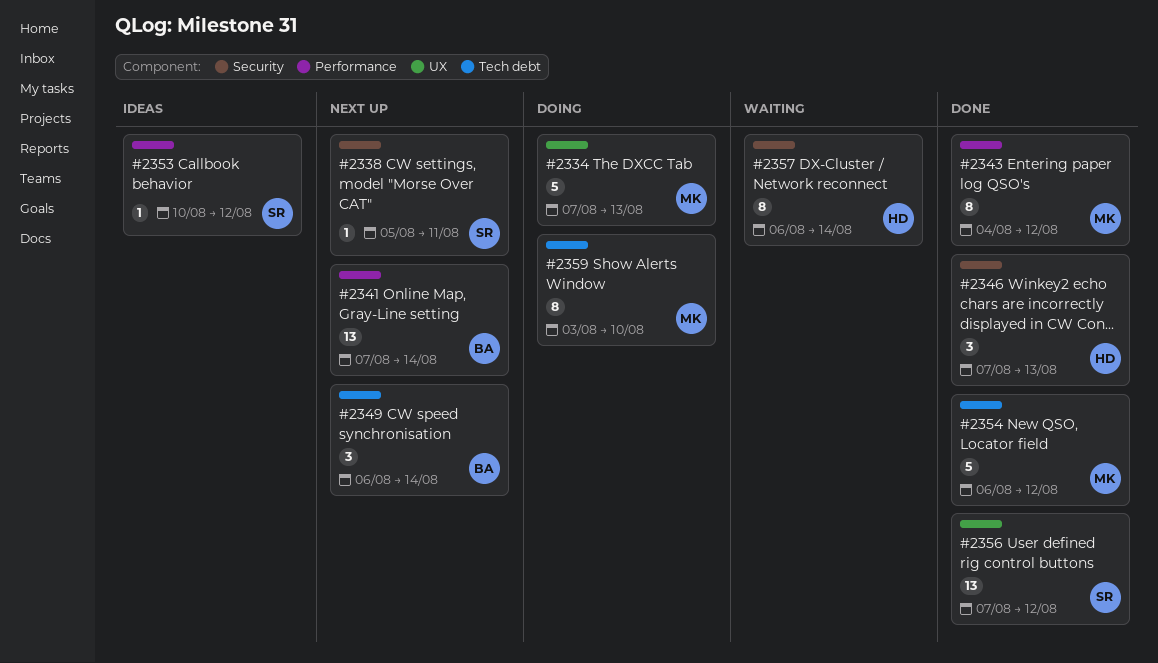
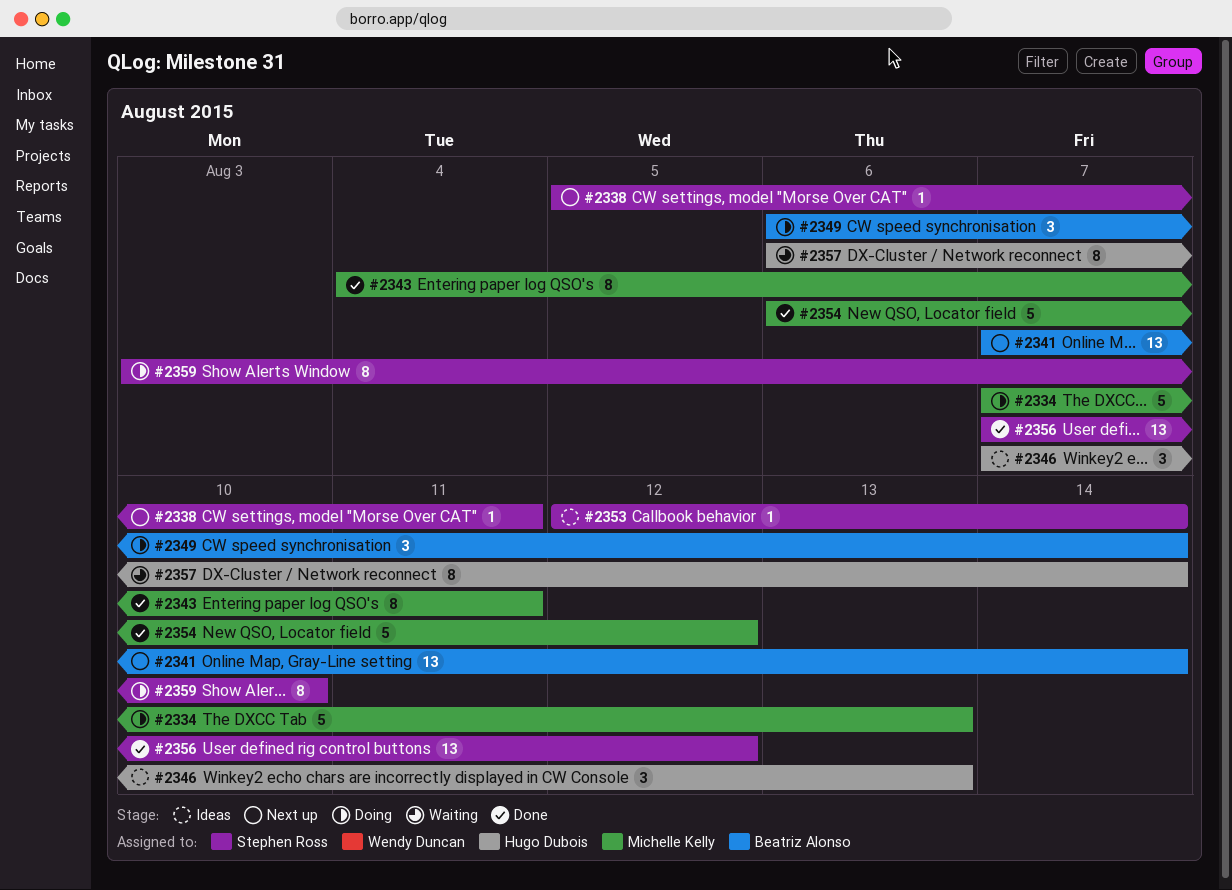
#2343, due: Aug 12 -> Aug 11
#2346, status: Done -> Ideas
#2349, status: Next up -> Doing
#2353, start: Aug 10 -> Aug 12
#2353, due: Aug 12 -> Aug 14
#2359, owner: Michelle Kelly -> Stephen Ross

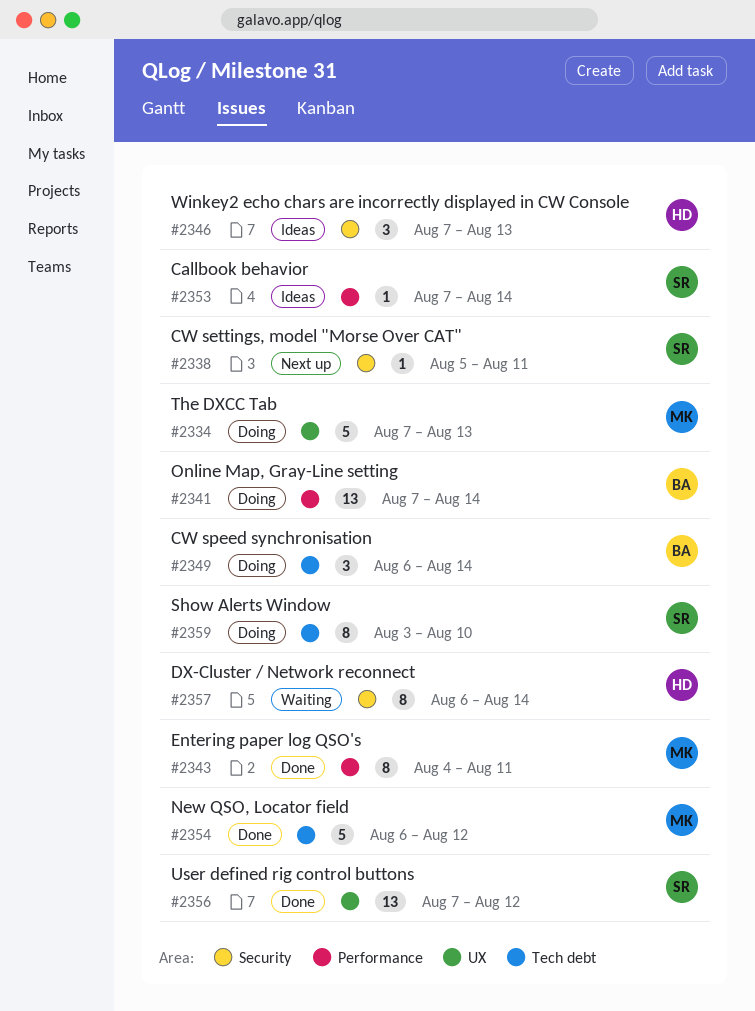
#2341, status: Next up -> Doing
#2353, start: Aug 12 -> Aug 7

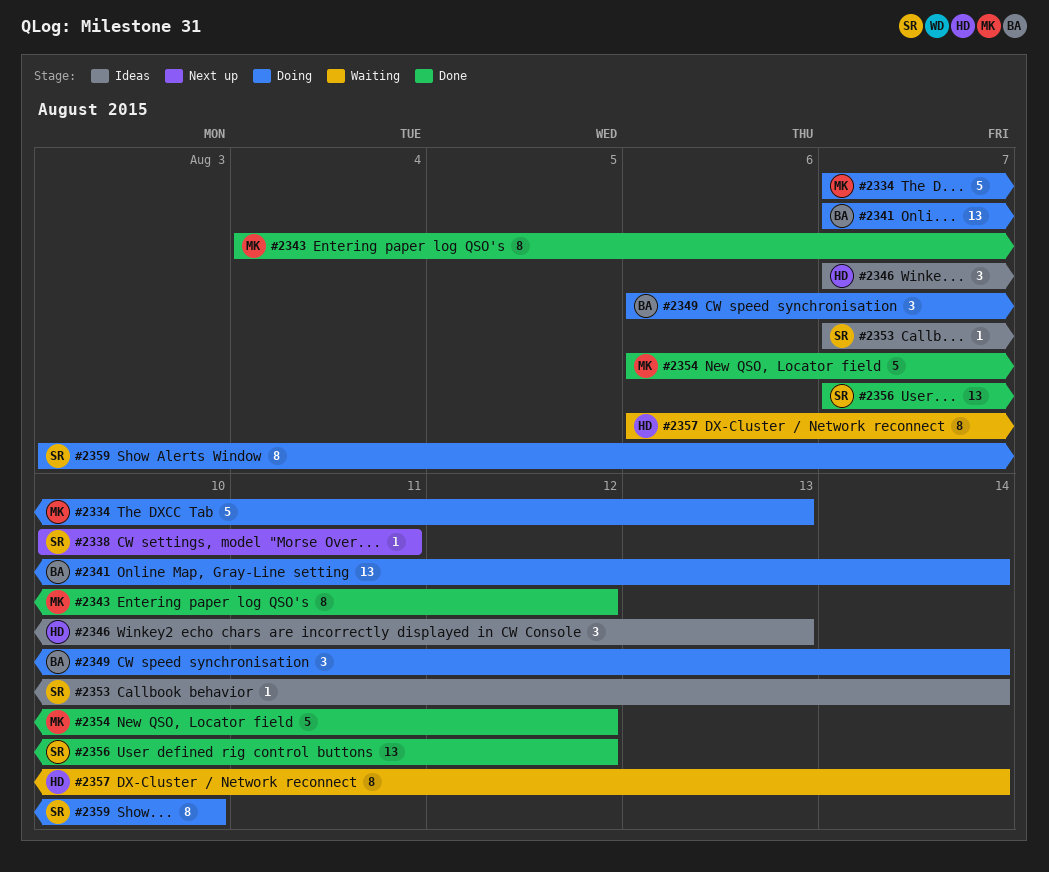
#2338, start: Aug 5 -> Aug 10
#2343, due: Aug 11 -> Aug 12

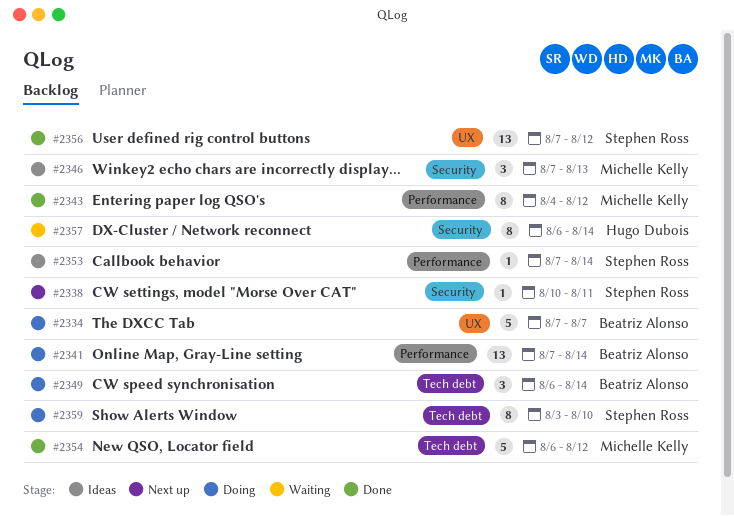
#2334, owner: Michelle Kelly -> Beatriz Alonso
#2334, due: Aug 13 -> Aug 7
#2346, owner: Hugo Dubois -> Michelle Kelly

